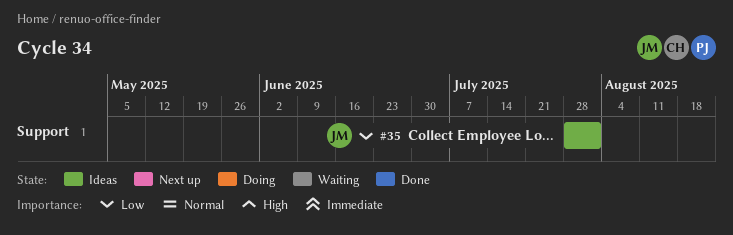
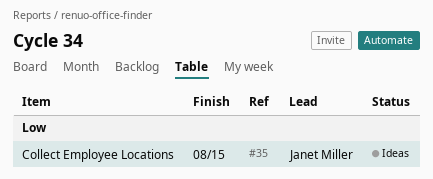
#35, due: Aug 1 -> Aug 15

